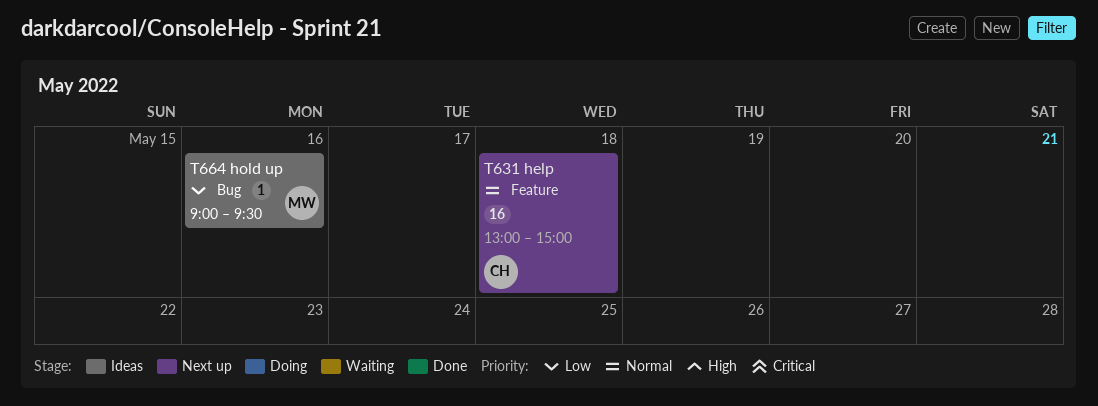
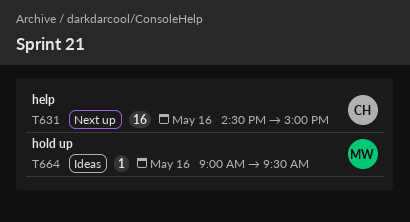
T631, day: May 18 -> May 16
T631, begins: 13:00 -> 14:30

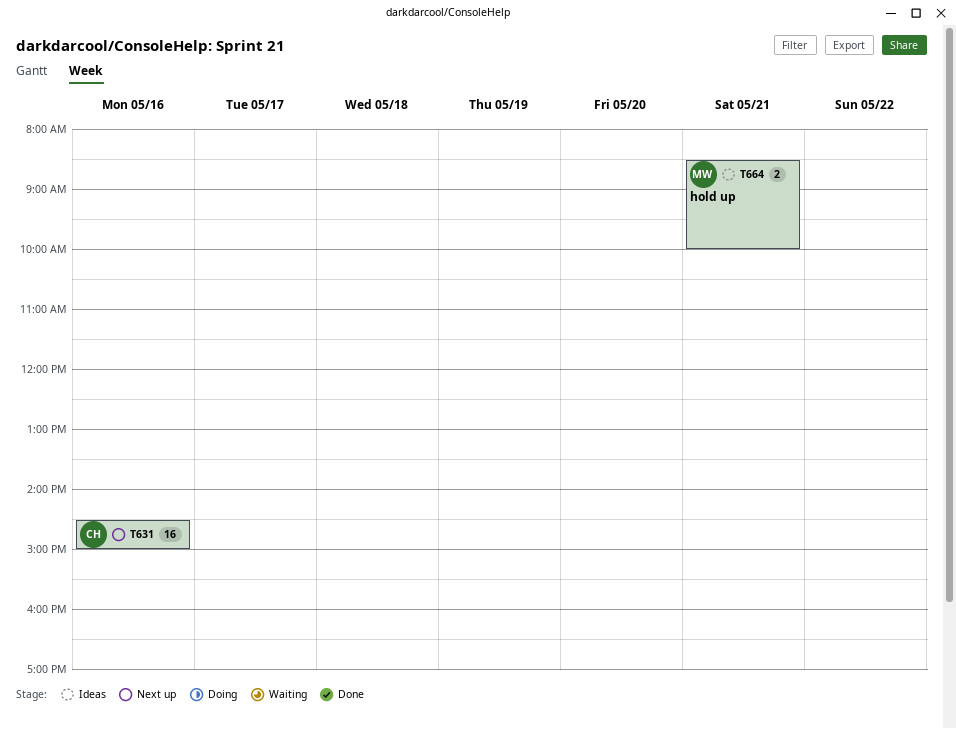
T664, estimate: 1 -> 2
T664, day: May 16 -> May 21
T664, begins: 09:00 -> 08:30
T664, ends: 09:30 -> 10:00

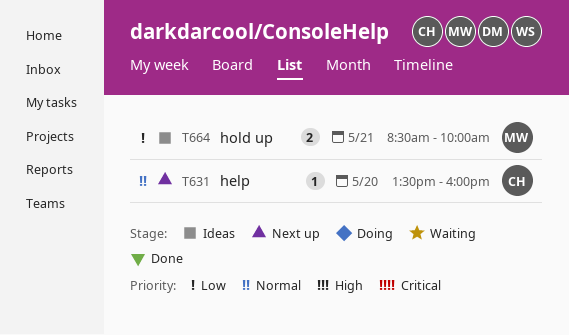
T631, estimate: 16 -> 1
T631, day: May 16 -> May 20
T631, begins: 14:30 -> 13:30
T631, ends: 15:00 -> 16:00

